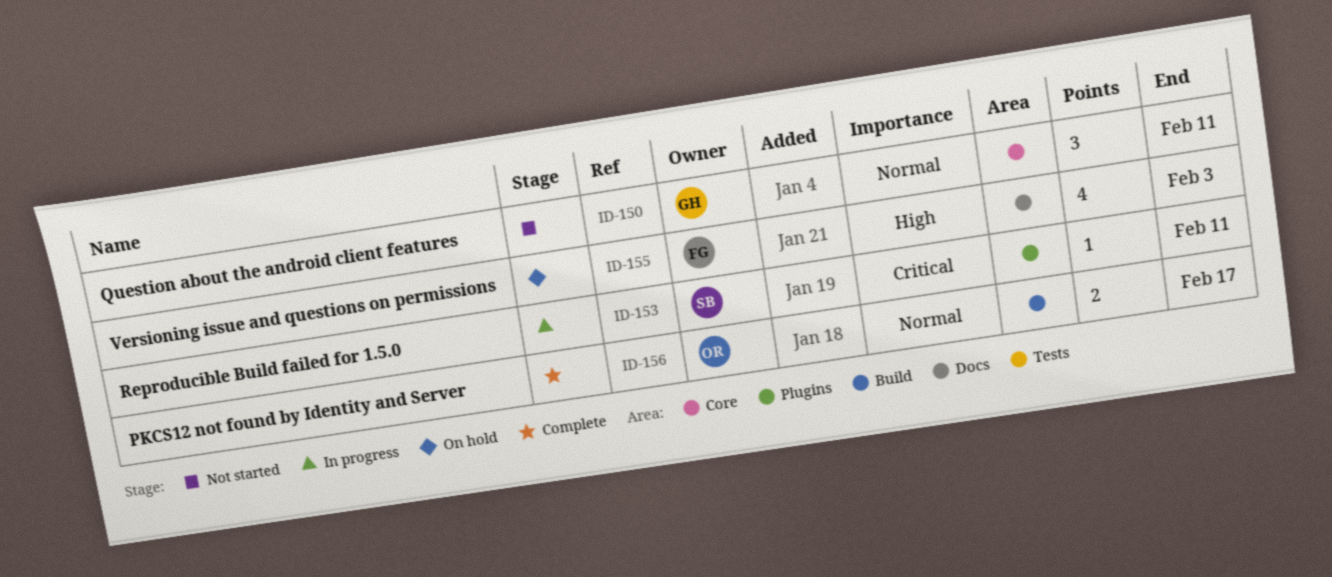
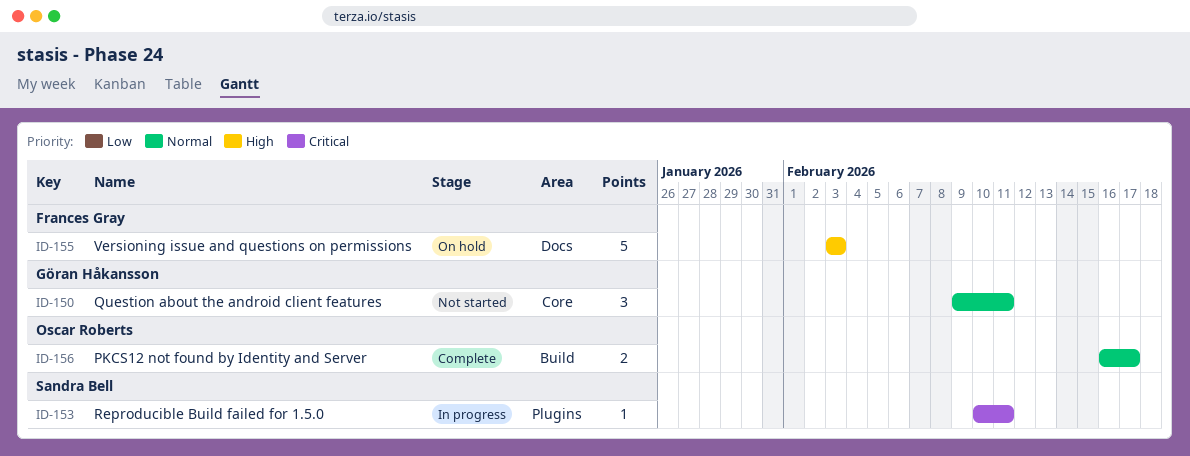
ID-155, estimate: 4 -> 5

